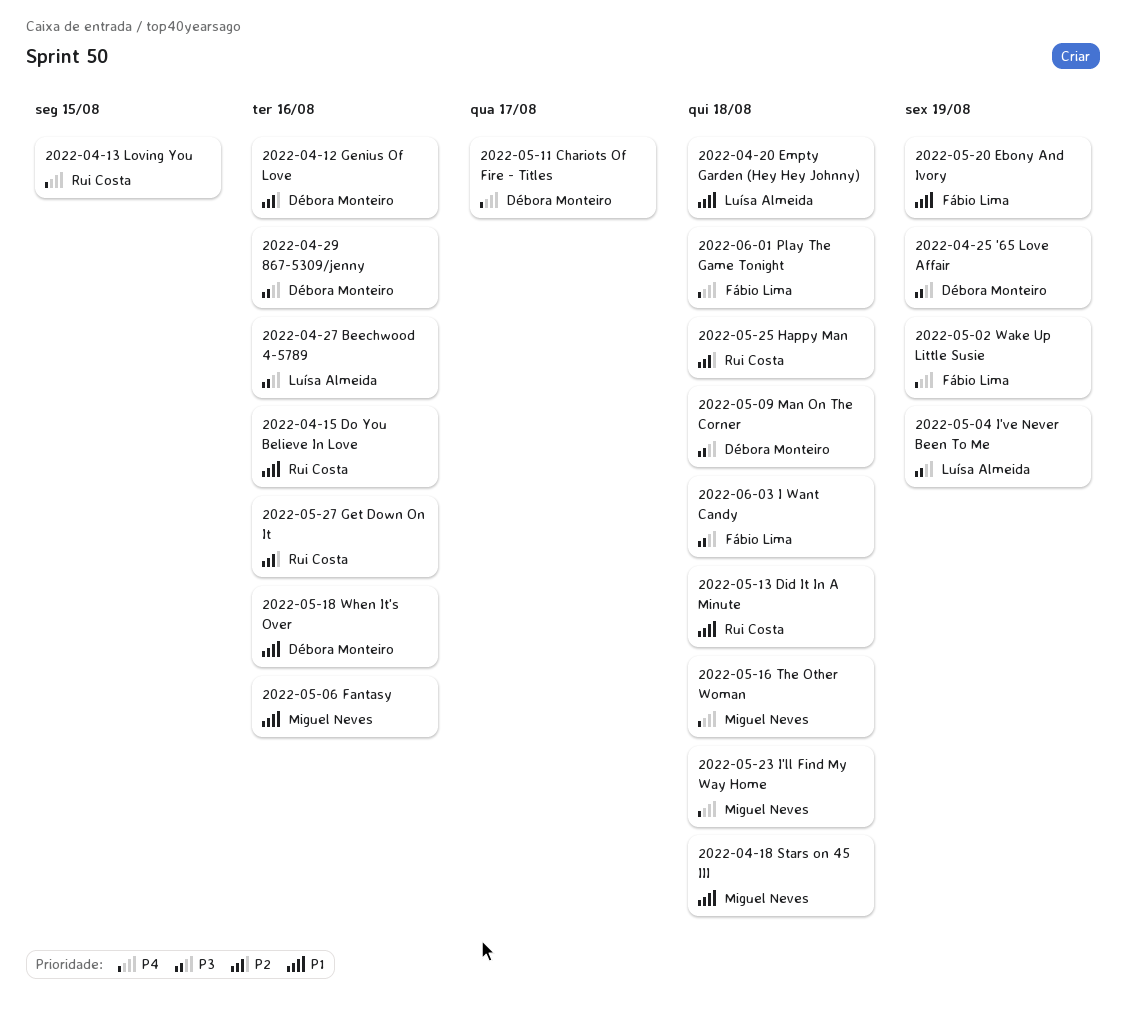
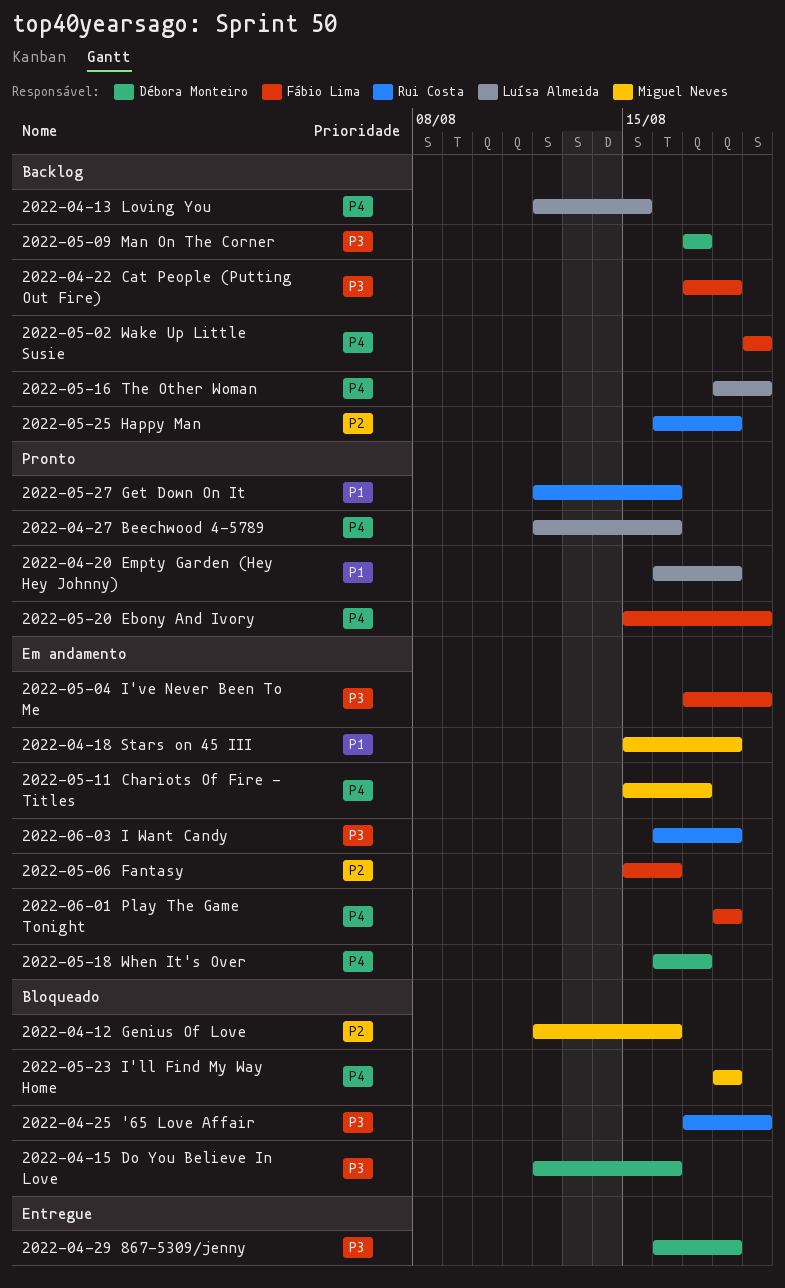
2022-04-12 Genius Of Love, owner: Débora Monteiro -> Miguel Neves
2022-04-13 Loving You, owner: Rui Costa -> Luísa Almeida
2022-04-15 Do You Believe In Love, owner: Rui Costa -> Débora Monteiro
2022-04-15 Do You Believe In Love, priority: P1 -> P3
2022-04-22 Cat People (Putting Out Fire): none -> present
2022-04-25 '65 Love Affair, owner: Débora Monteiro -> Rui Costa
2022-04-27 Beechwood 4-5789, priority: P3 -> P4
2022-04-29 867-5309/jenny, due: Aug 16 -> Aug 18
2022-05-04 I've Never Been To Me, owner: Luísa Almeida -> Fábio Lima
2022-05-06 Fantasy, owner: Miguel Neves -> Fábio Lima
2022-05-06 Fantasy, priority: P1 -> P2
2022-05-09 Man On The Corner, due: Aug 18 -> Aug 17
2022-05-11 Chariots Of Fire - Titles, owner: Débora Monteiro -> Miguel Neves
2022-05-13 Did It In A Minute: present -> none
2022-05-16 The Other Woman, owner: Miguel Neves -> Luísa Almeida
2022-05-16 The Other Woman, due: Aug 18 -> Aug 19
2022-05-18 When It's Over, priority: P1 -> P4
2022-05-18 When It's Over, due: Aug 16 -> Aug 17
2022-05-20 Ebony And Ivory, priority: P1 -> P4
2022-05-27 Get Down On It, priority: P2 -> P1
2022-06-03 I Want Candy, owner: Fábio Lima -> Rui Costa

